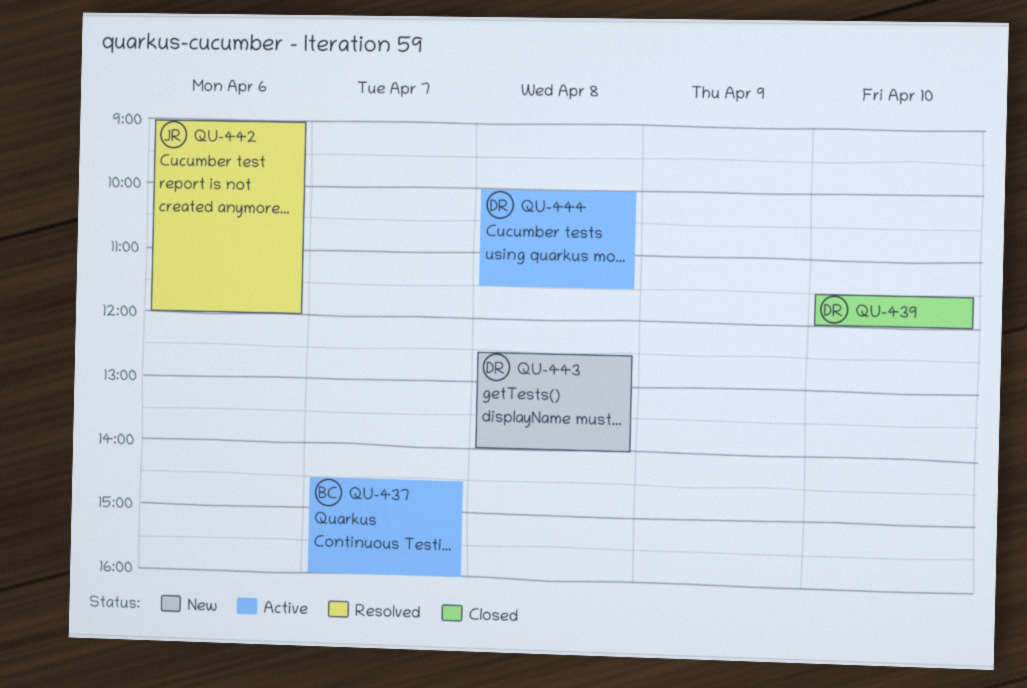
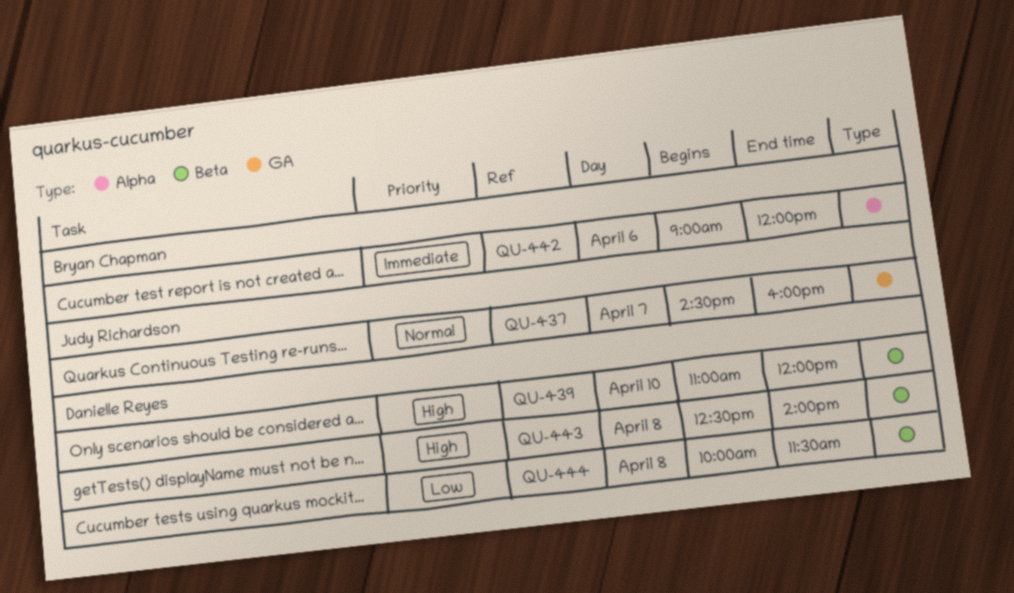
QU-437, owner: Bryan Chapman -> Judy Richardson
QU-439, begins: 11:30 -> 11:00
QU-442, owner: Judy Richardson -> Bryan Chapman

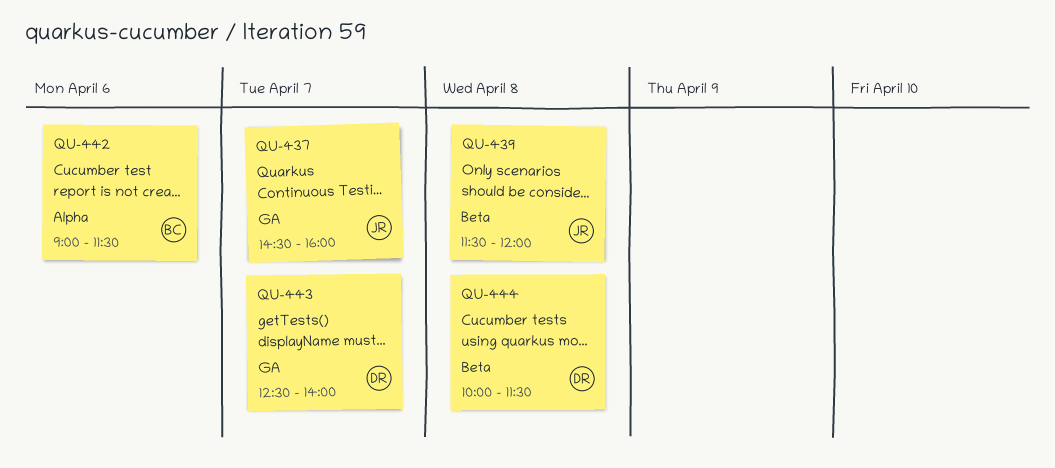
QU-439, owner: Danielle Reyes -> Judy Richardson
QU-439, day: Apr 10 -> Apr 8
QU-439, begins: 11:00 -> 11:30
QU-442, ends: 12:00 -> 11:30
QU-443, label: Beta -> GA
QU-443, day: Apr 8 -> Apr 7

